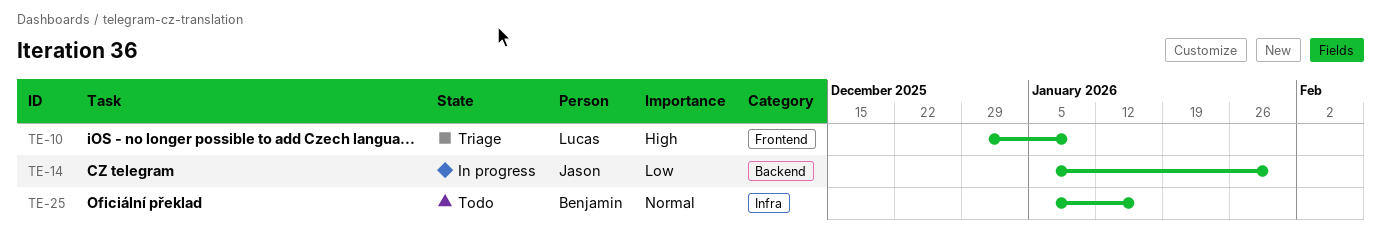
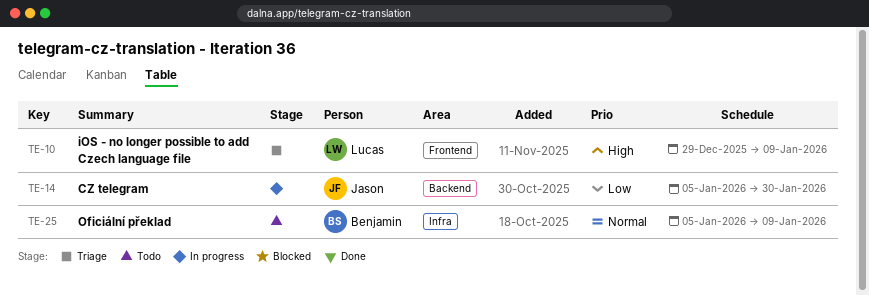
TE-25, due: Jan 16 -> Jan 9

